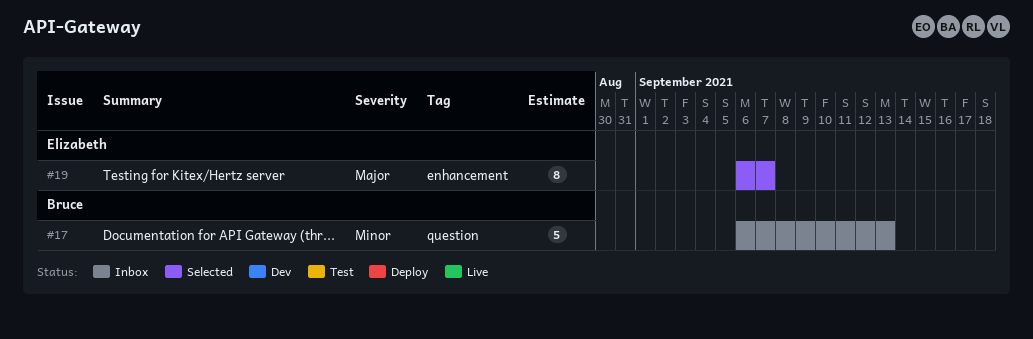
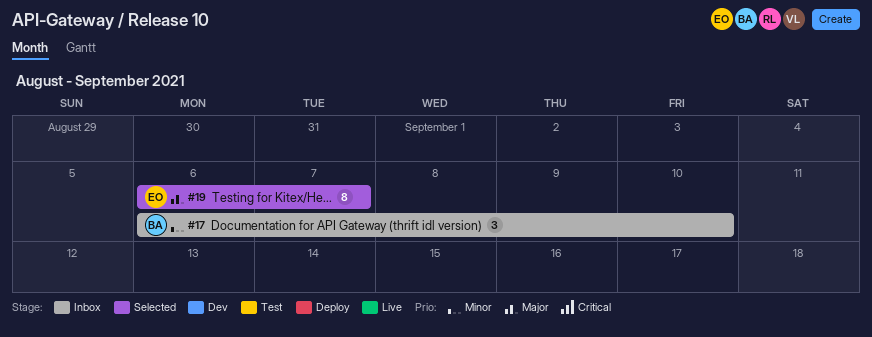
#17, estimate: 5 -> 3
#17, due: Sep 13 -> Sep 10

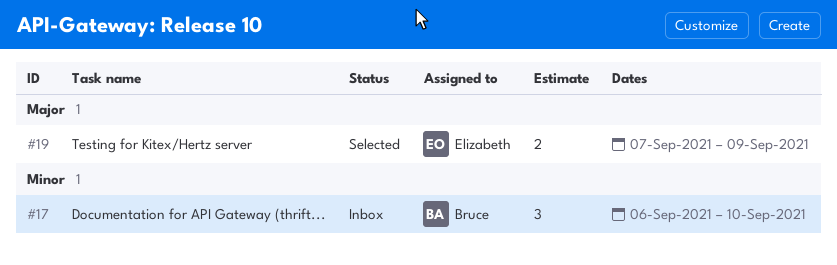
#19, estimate: 8 -> 2
#19, start: Sep 6 -> Sep 7
#19, due: Sep 7 -> Sep 9

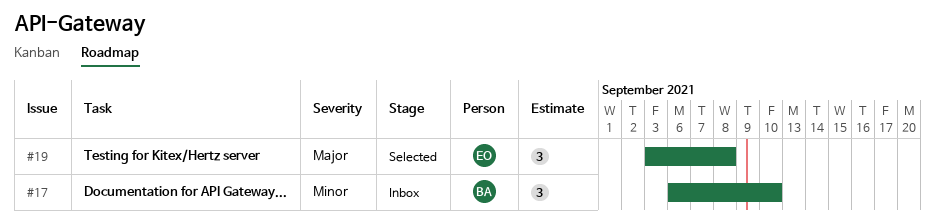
#19, estimate: 2 -> 3
#19, start: Sep 7 -> Sep 3
#19, due: Sep 9 -> Sep 8

